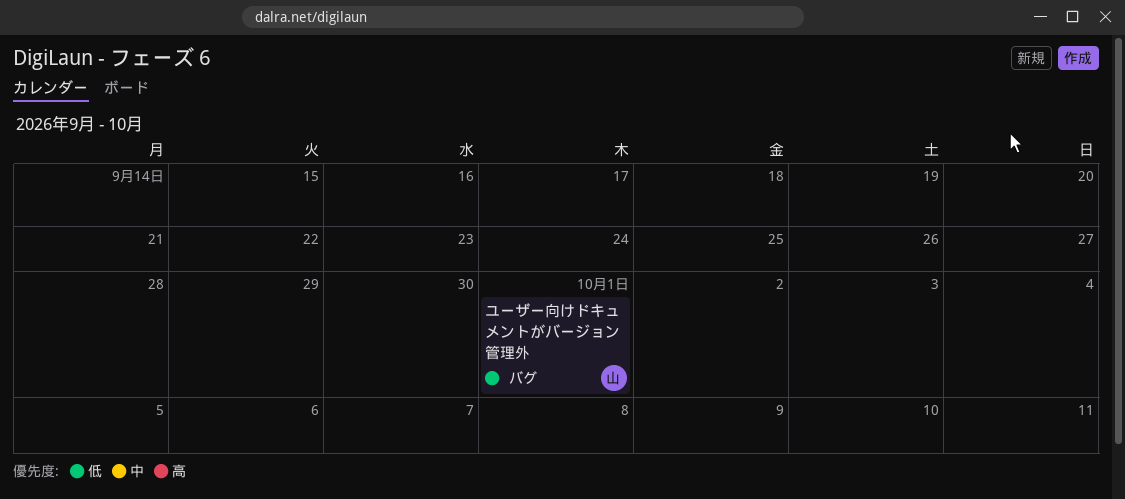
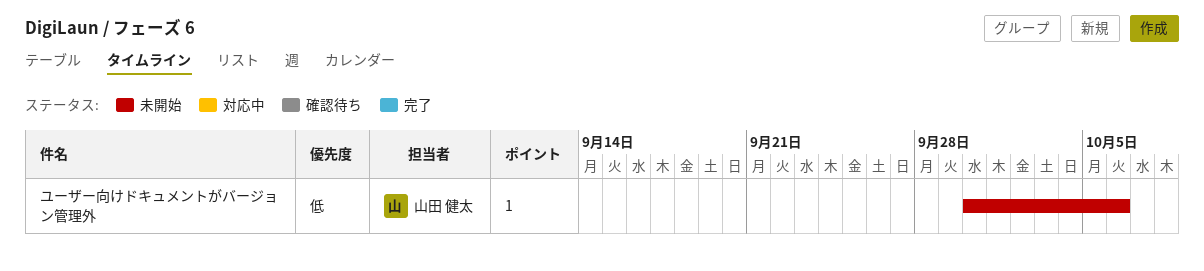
ユーザー向けドキュメントがバージョン管理外, due: Oct 1 -> Oct 6

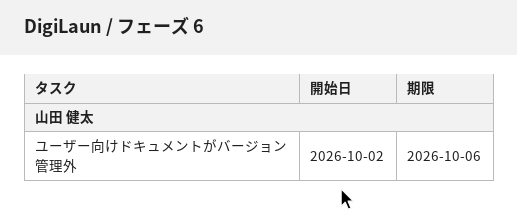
ユーザー向けドキュメントがバージョン管理外, start: Sep 30 -> Oct 2

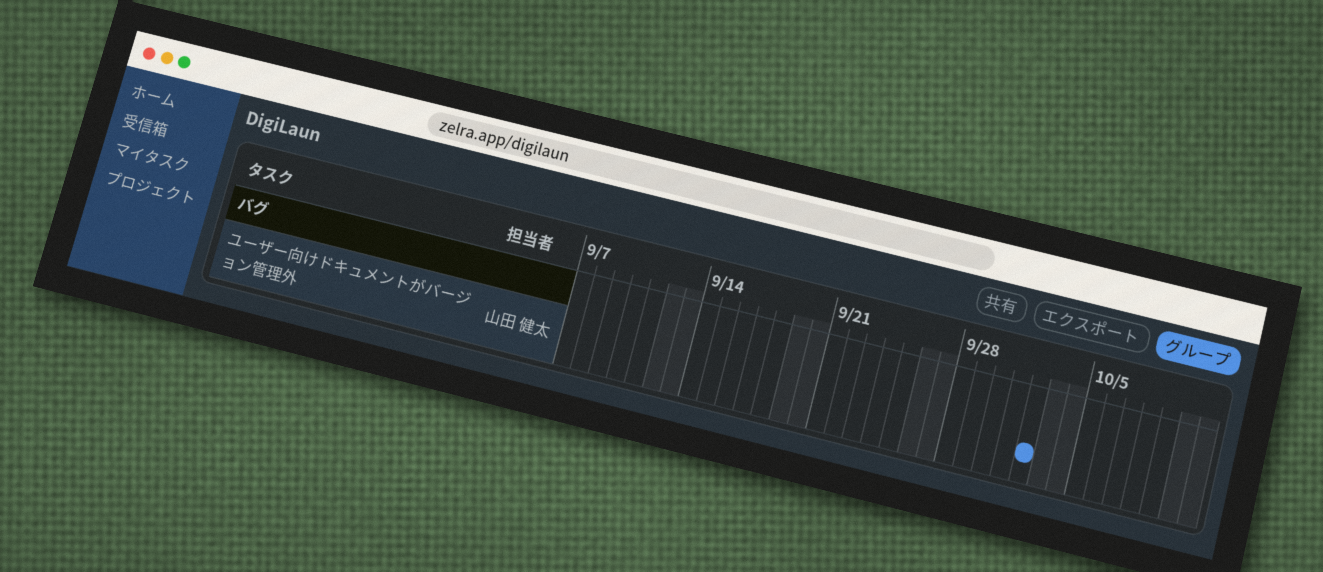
ユーザー向けドキュメントがバージョン管理外, due: Oct 6 -> Oct 2

